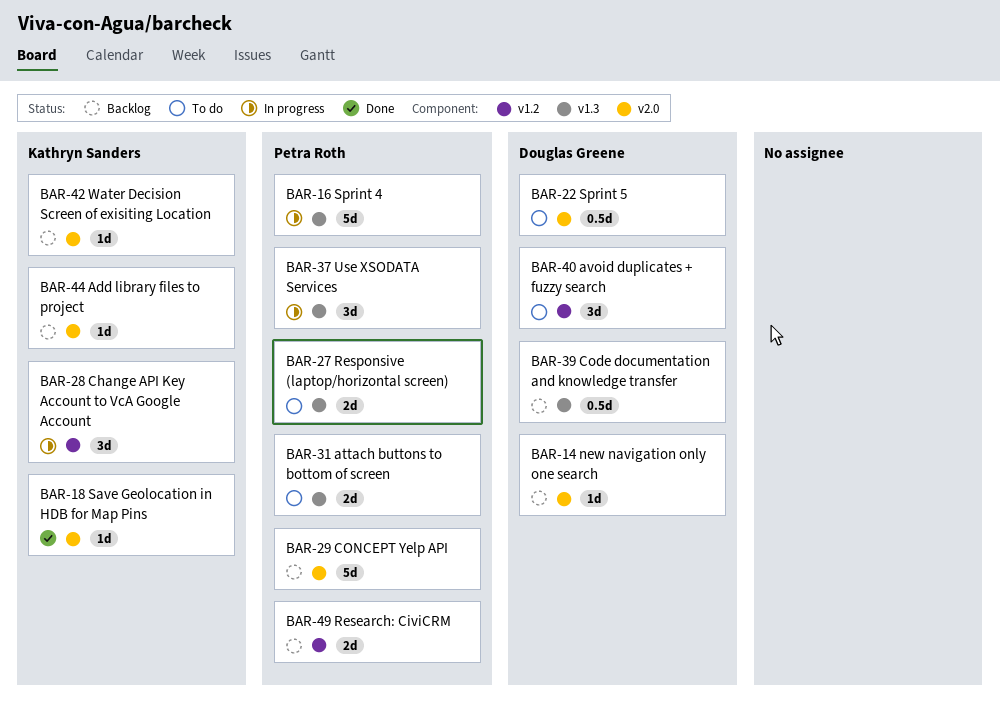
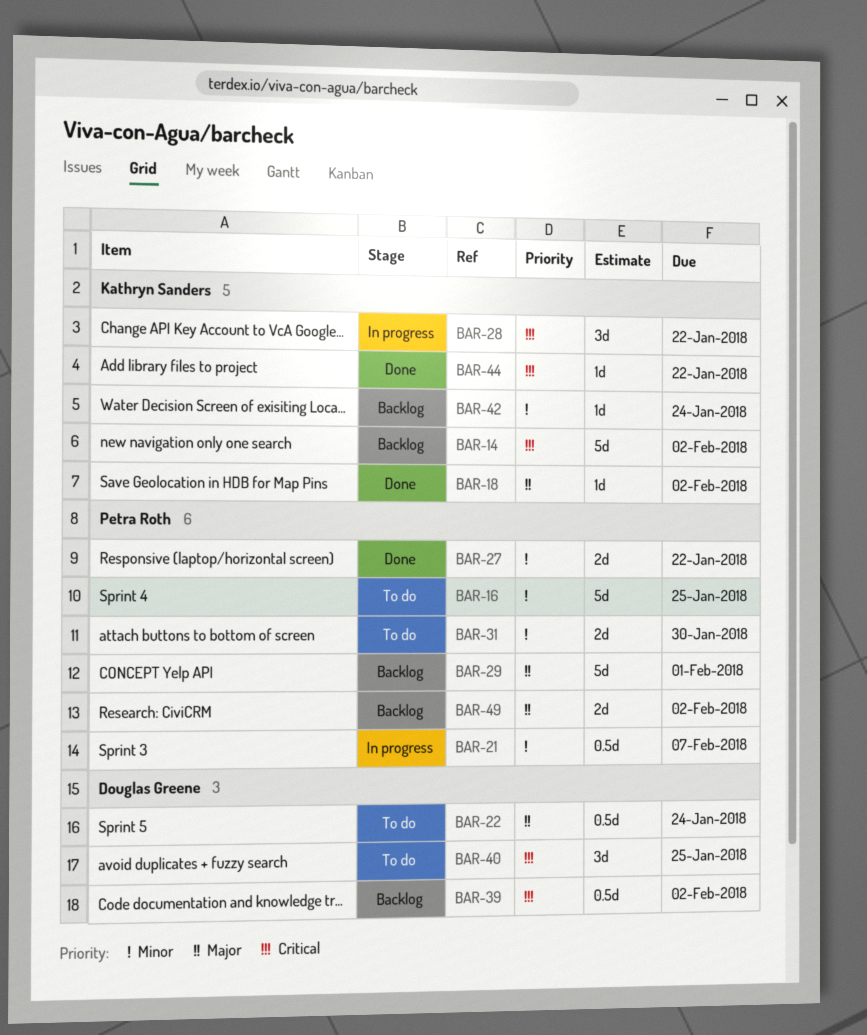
BAR-14, owner: Douglas Greene -> Kathryn Sanders
BAR-14, estimate: 1d -> 5d
BAR-16, status: In progress -> To do
BAR-21: none -> present
BAR-27, status: To do -> Done
BAR-37: present -> none
BAR-44, status: Backlog -> Done

